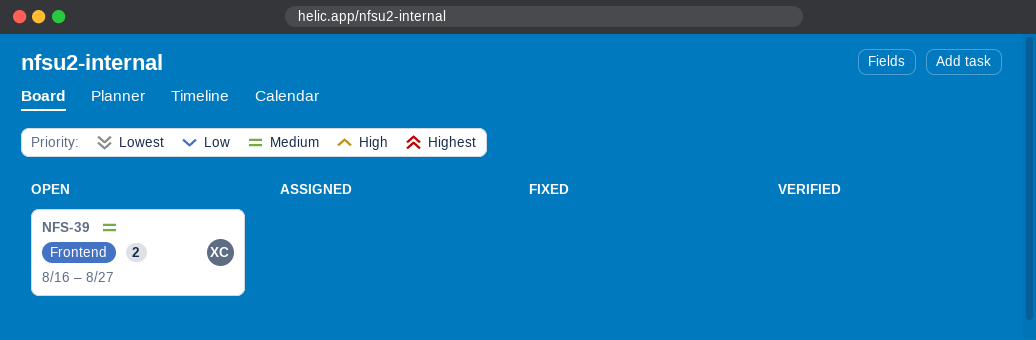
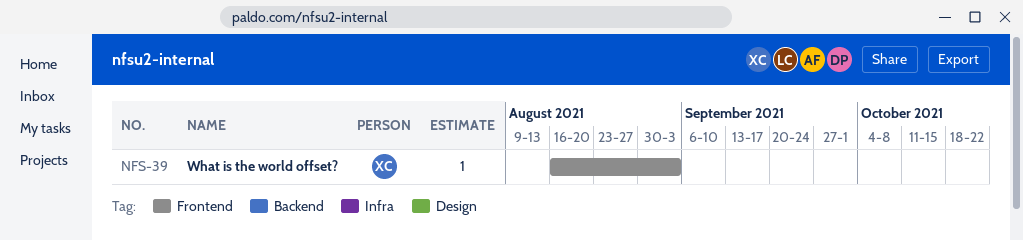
NFS-39, estimate: 2 -> 1
NFS-39, due: Aug 27 -> Sep 3

